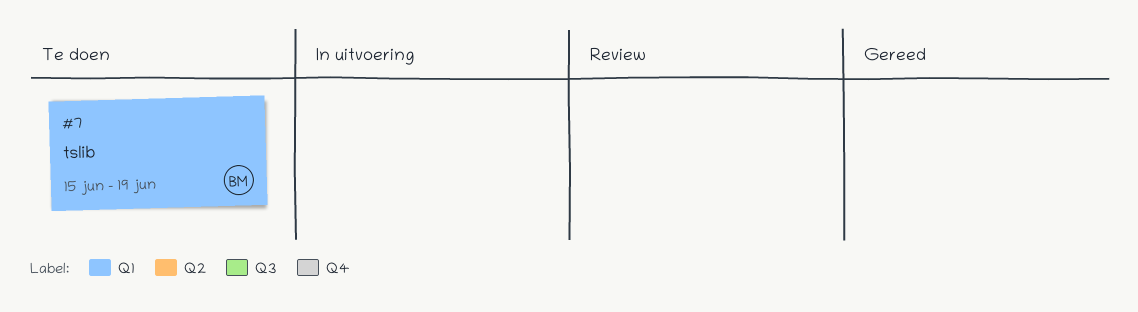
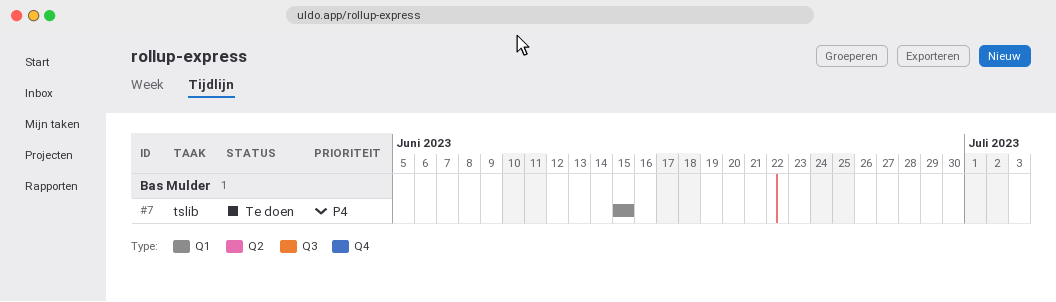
#7, due: Jun 19 -> Jun 15

